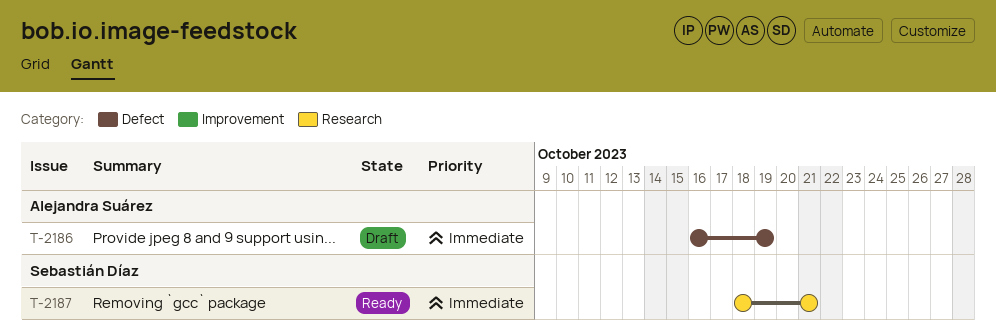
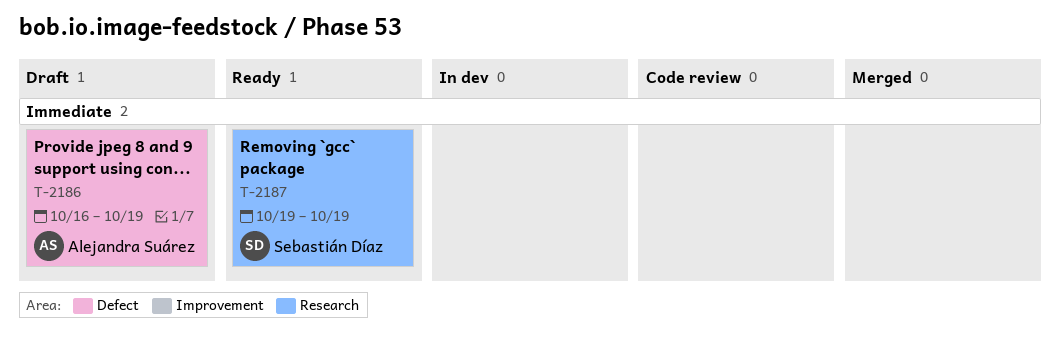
T-2187, start: Oct 18 -> Oct 19
T-2187, due: Oct 21 -> Oct 19

